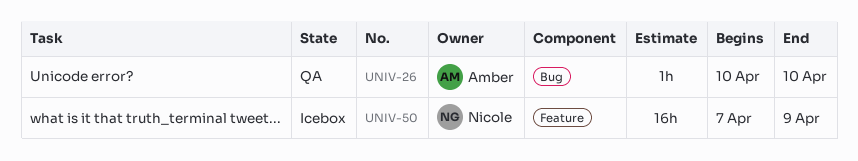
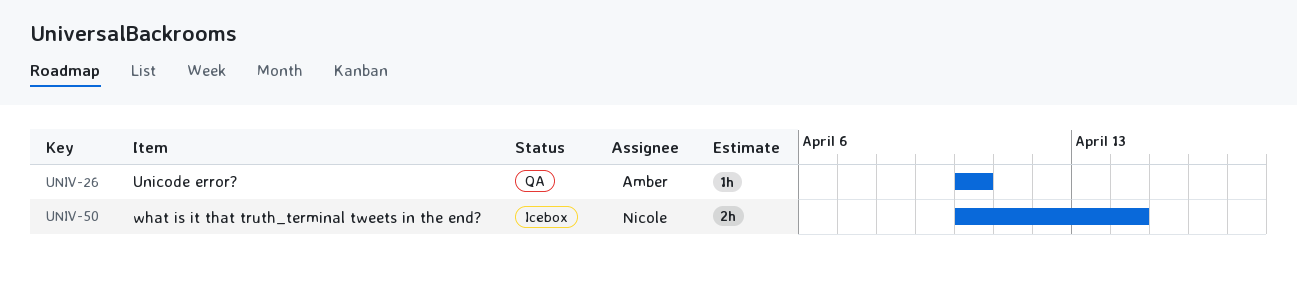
UNIV-50, estimate: 16h -> 2h
UNIV-50, start: Apr 7 -> Apr 10
UNIV-50, due: Apr 9 -> Apr 14

